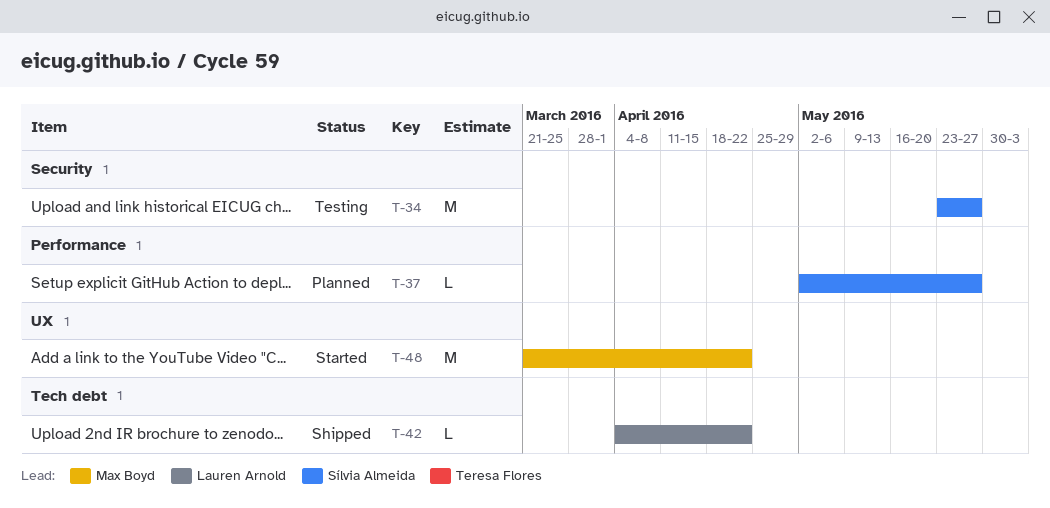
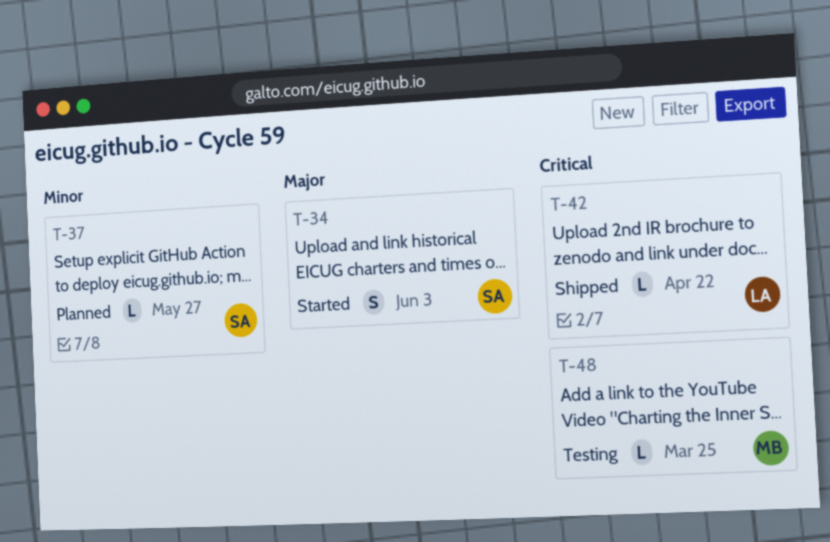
T-34, status: Testing -> Started
T-34, estimate: M -> S
T-34, due: May 27 -> Jun 3
T-48, status: Started -> Testing
T-48, estimate: M -> L
T-48, due: Apr 22 -> Mar 25

